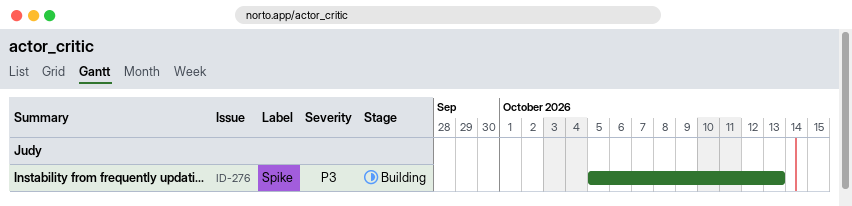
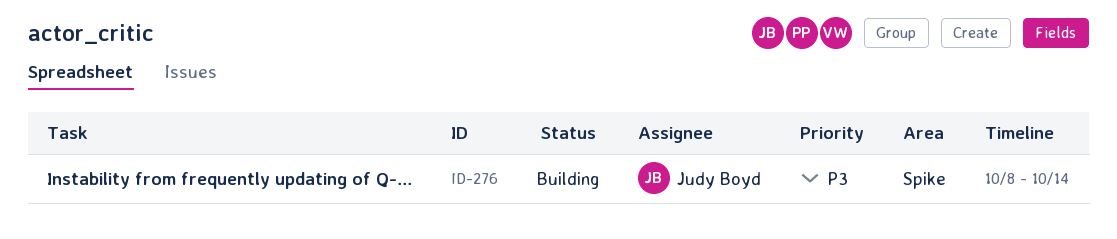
ID-276, start: Oct 5 -> Oct 8
ID-276, due: Oct 13 -> Oct 14

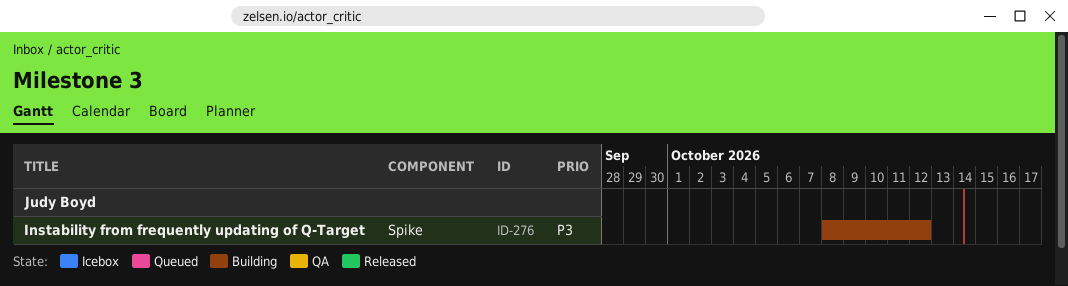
ID-276, due: Oct 14 -> Oct 12

